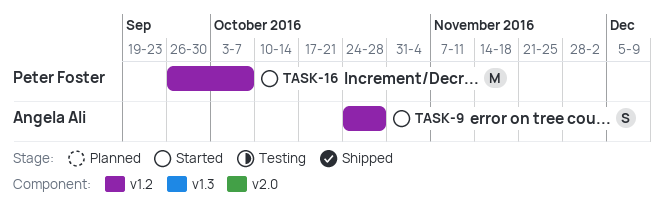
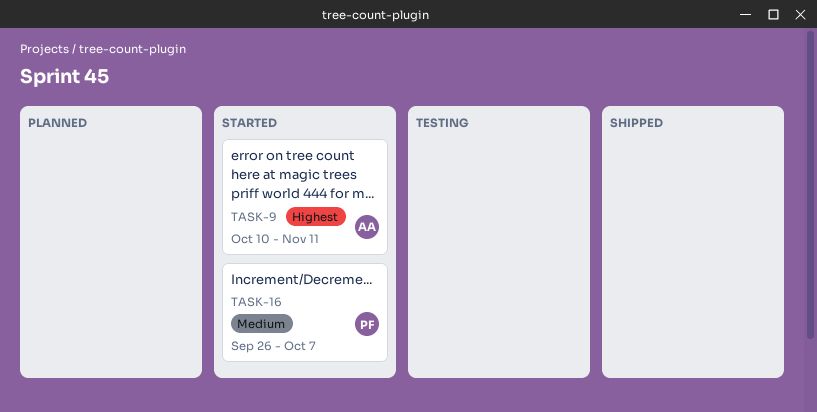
TASK-9, start: Oct 24 -> Oct 10
TASK-9, due: Oct 28 -> Nov 11

